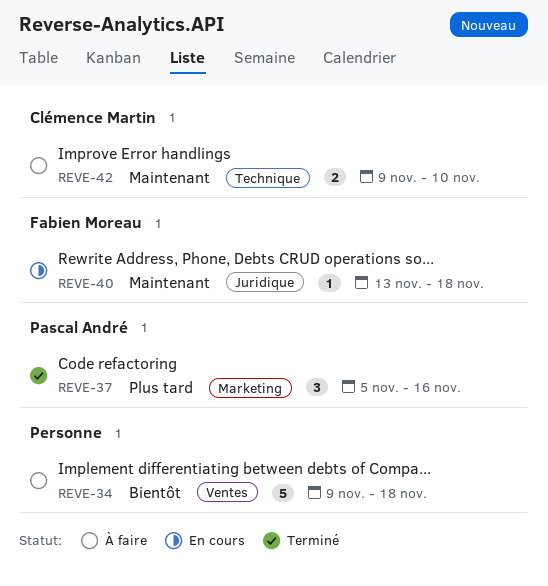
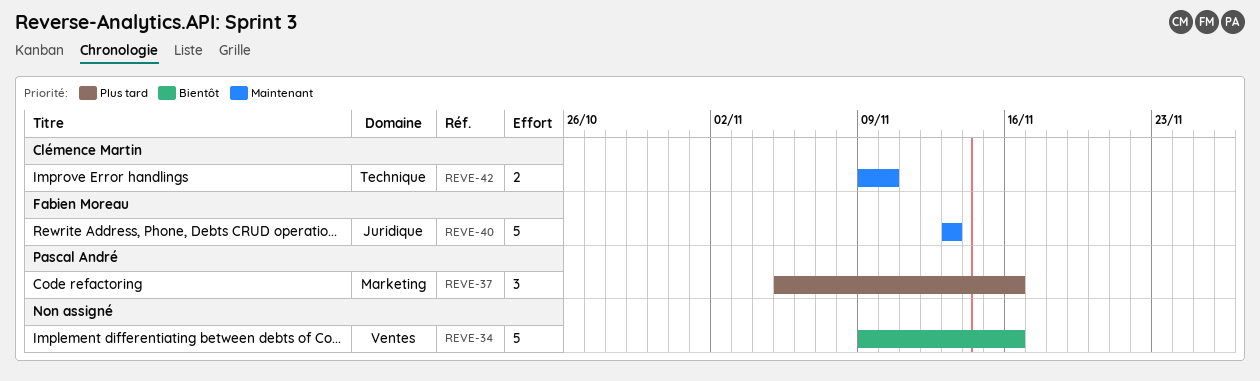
REVE-34, due: Nov 18 -> Nov 16
REVE-40, estimate: 1 -> 5
REVE-40, due: Nov 18 -> Nov 13

